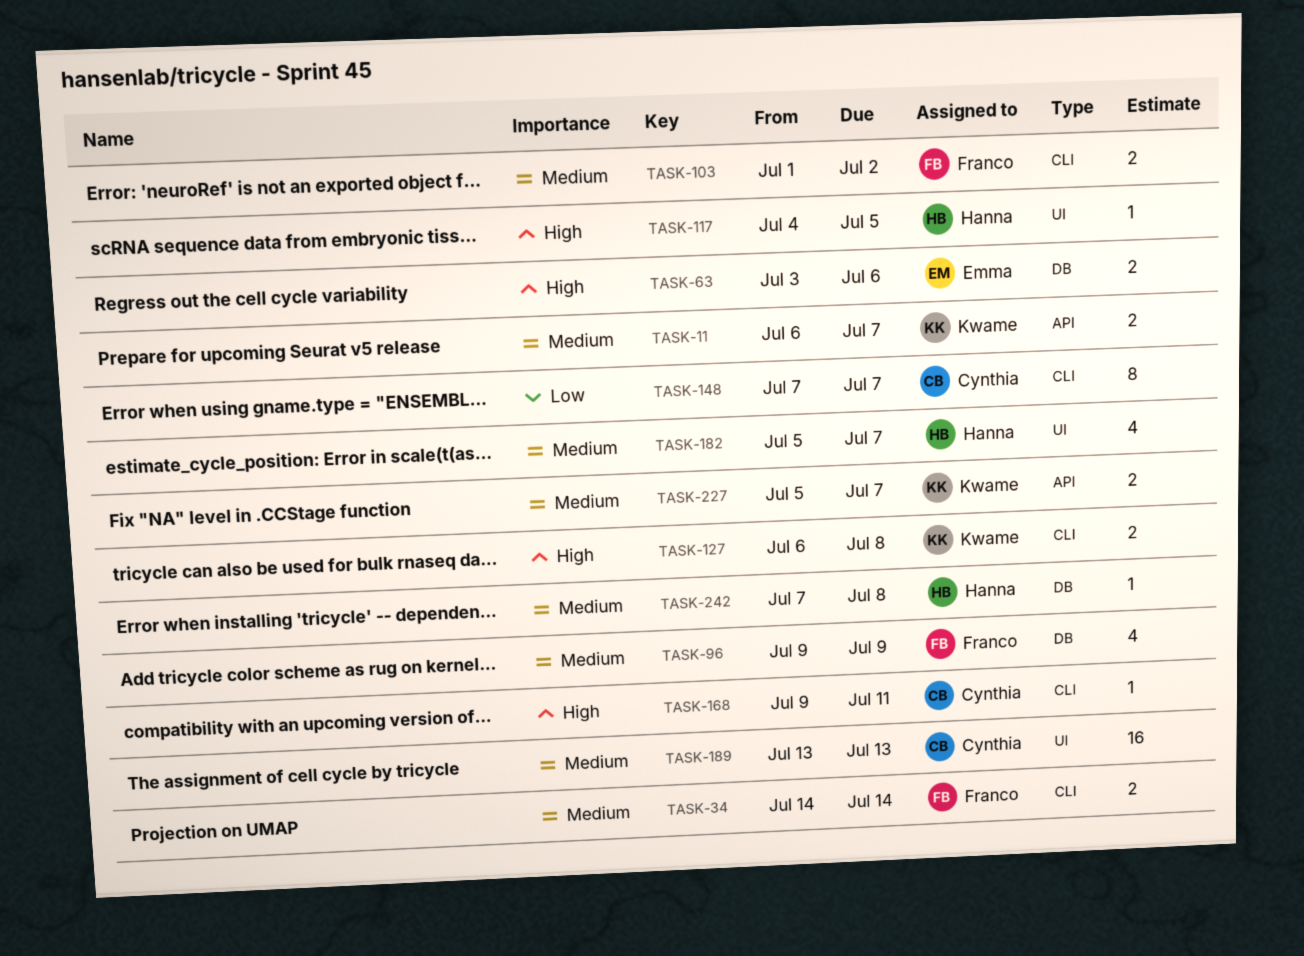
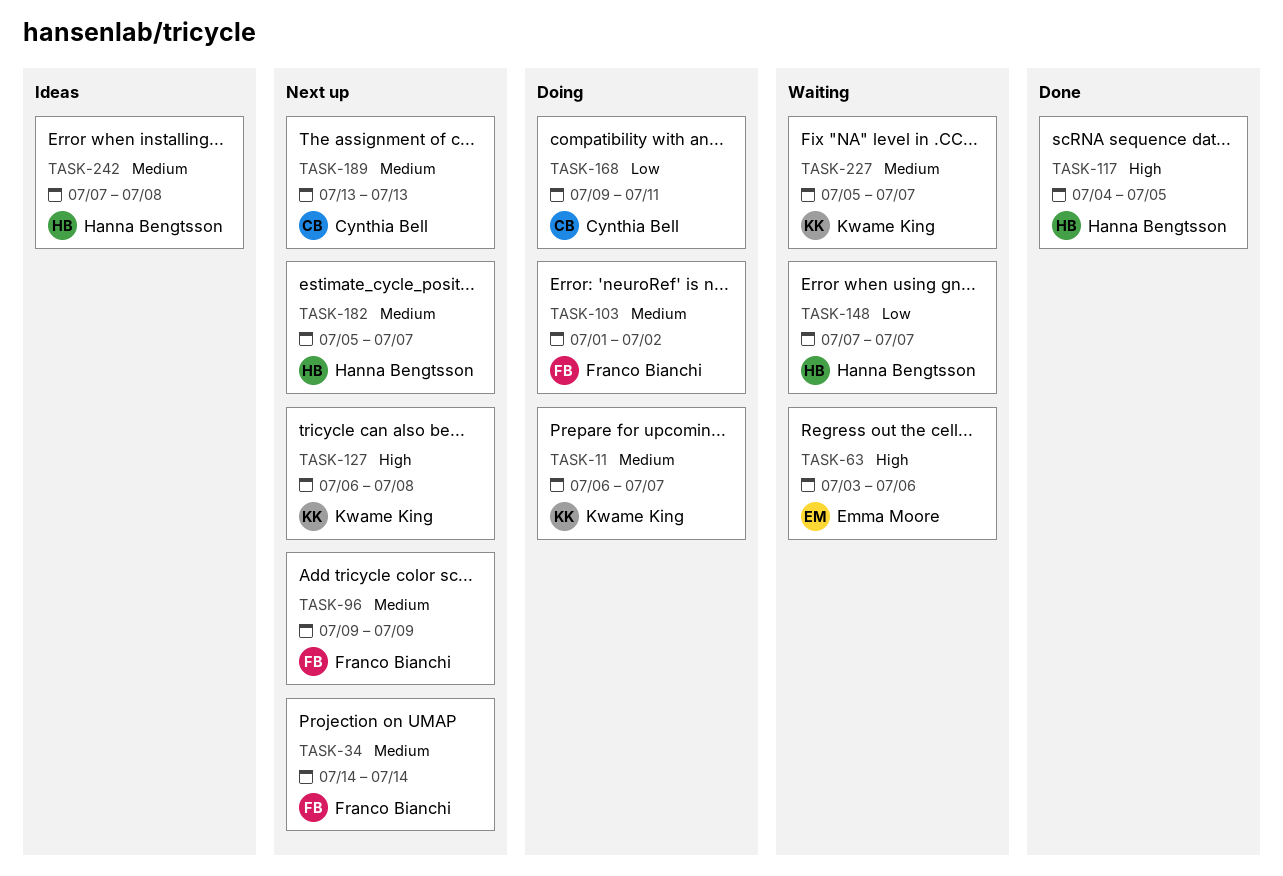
TASK-148, owner: Cynthia Bell -> Hanna Bengtsson
TASK-168, priority: High -> Low

